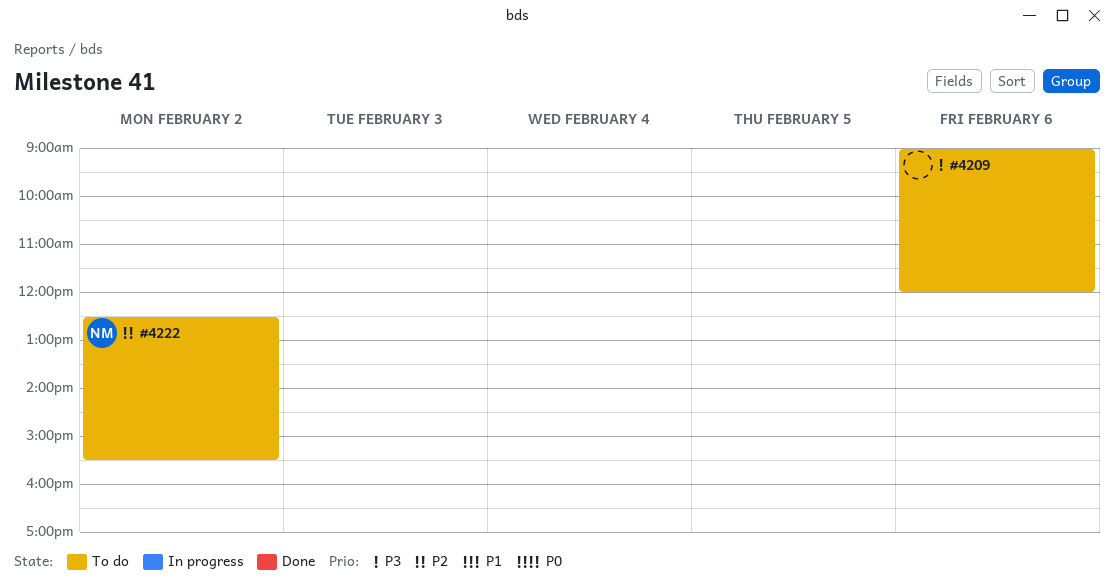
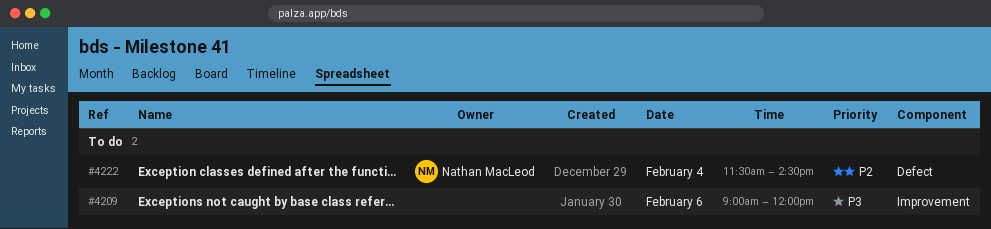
#4222, day: Feb 2 -> Feb 4
#4222, begins: 12:30 -> 11:30
#4222, ends: 15:30 -> 14:30

